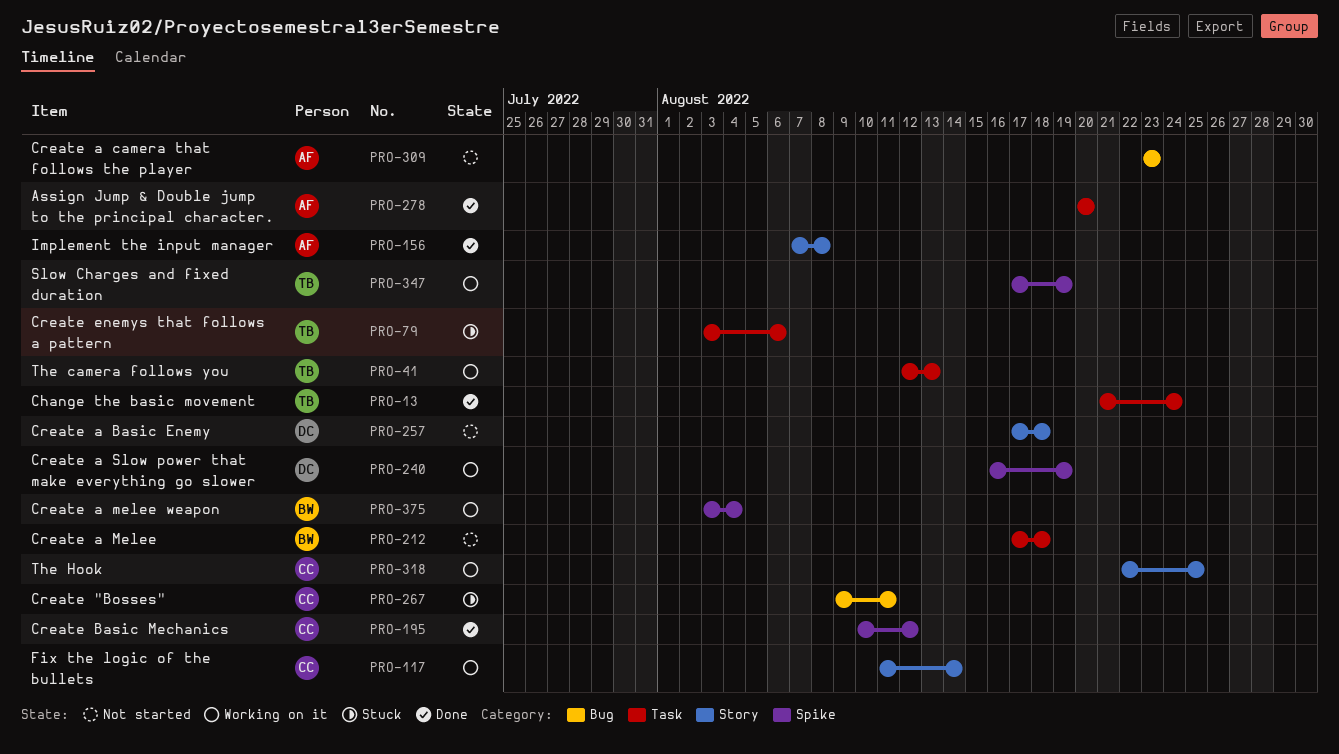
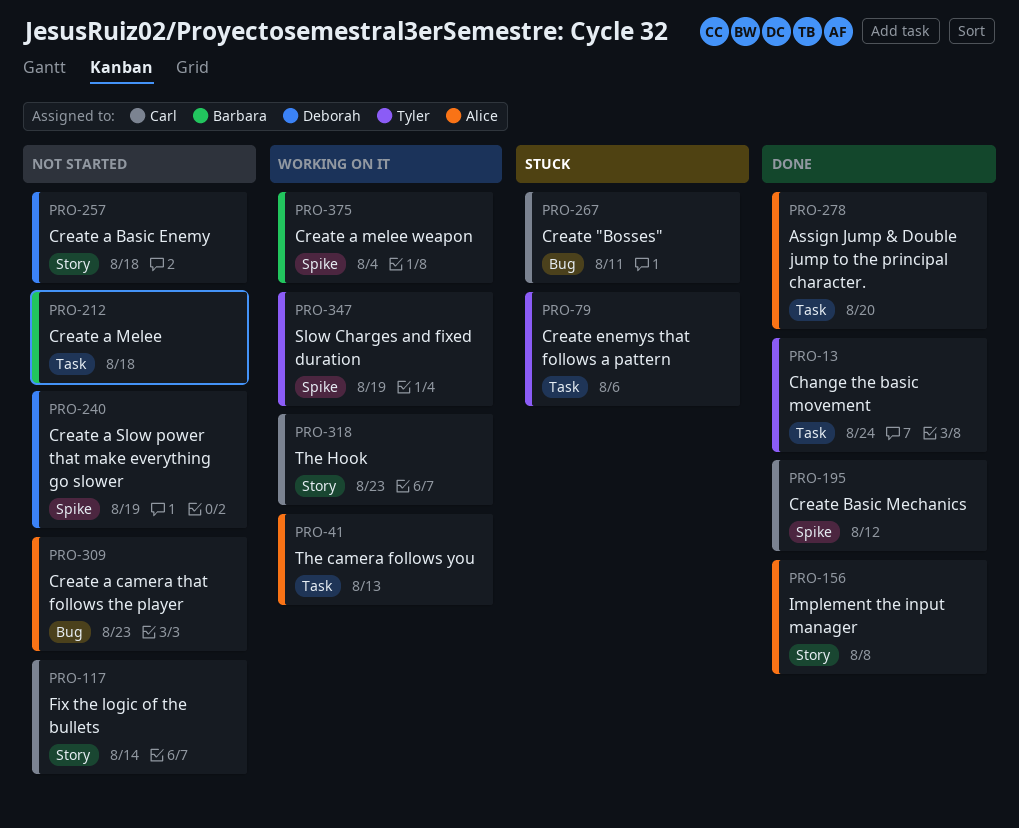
PRO-41, owner: Tyler -> Alice
PRO-117, status: Working on it -> Not started
PRO-240, status: Working on it -> Not started
PRO-318, due: Aug 25 -> Aug 23

